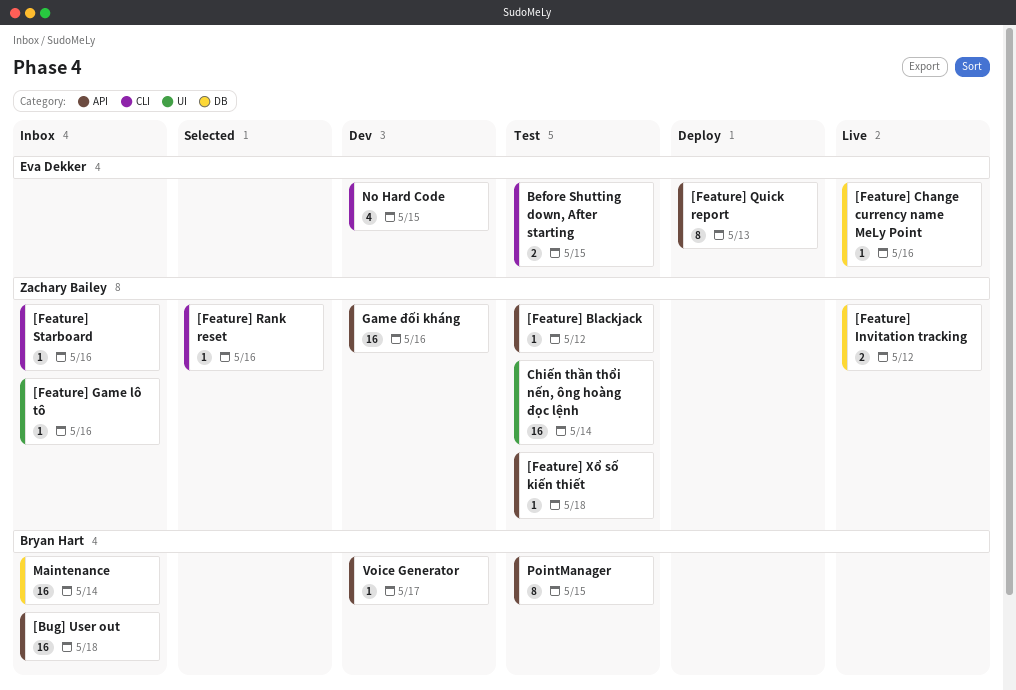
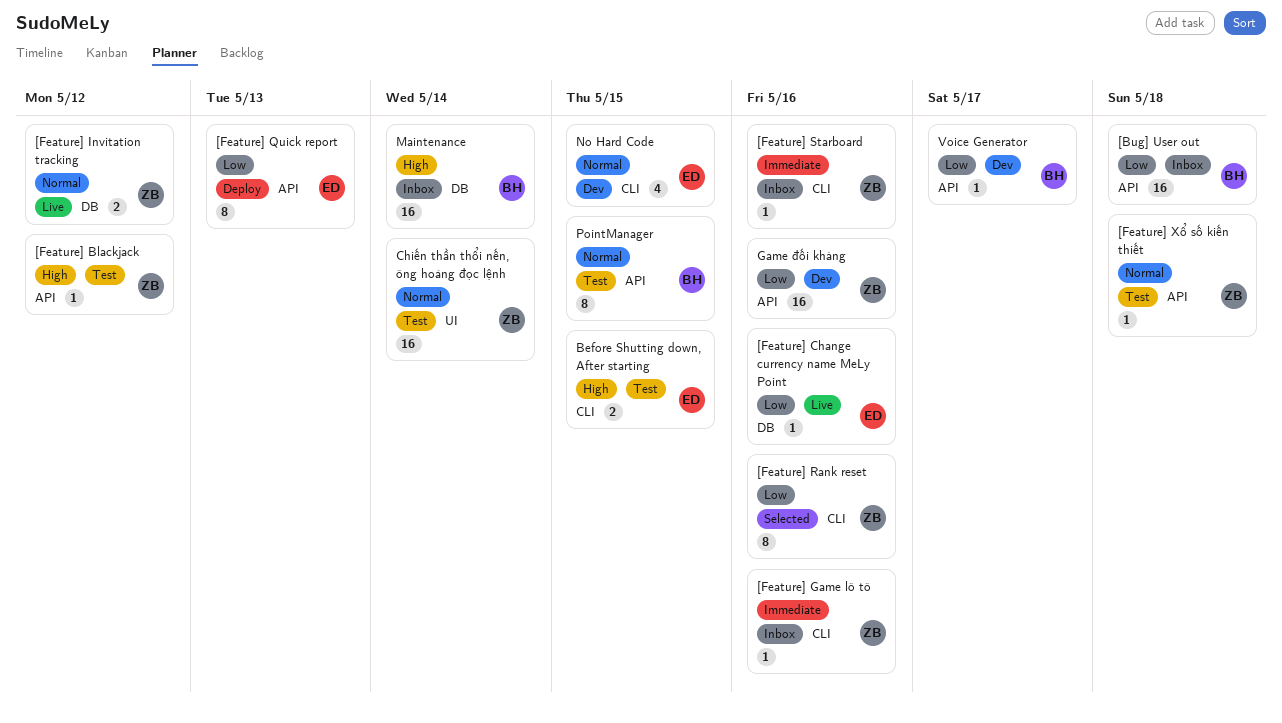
[Feature] Game lô tô, label: UI -> CLI
[Feature] Rank reset, estimate: 1 -> 8

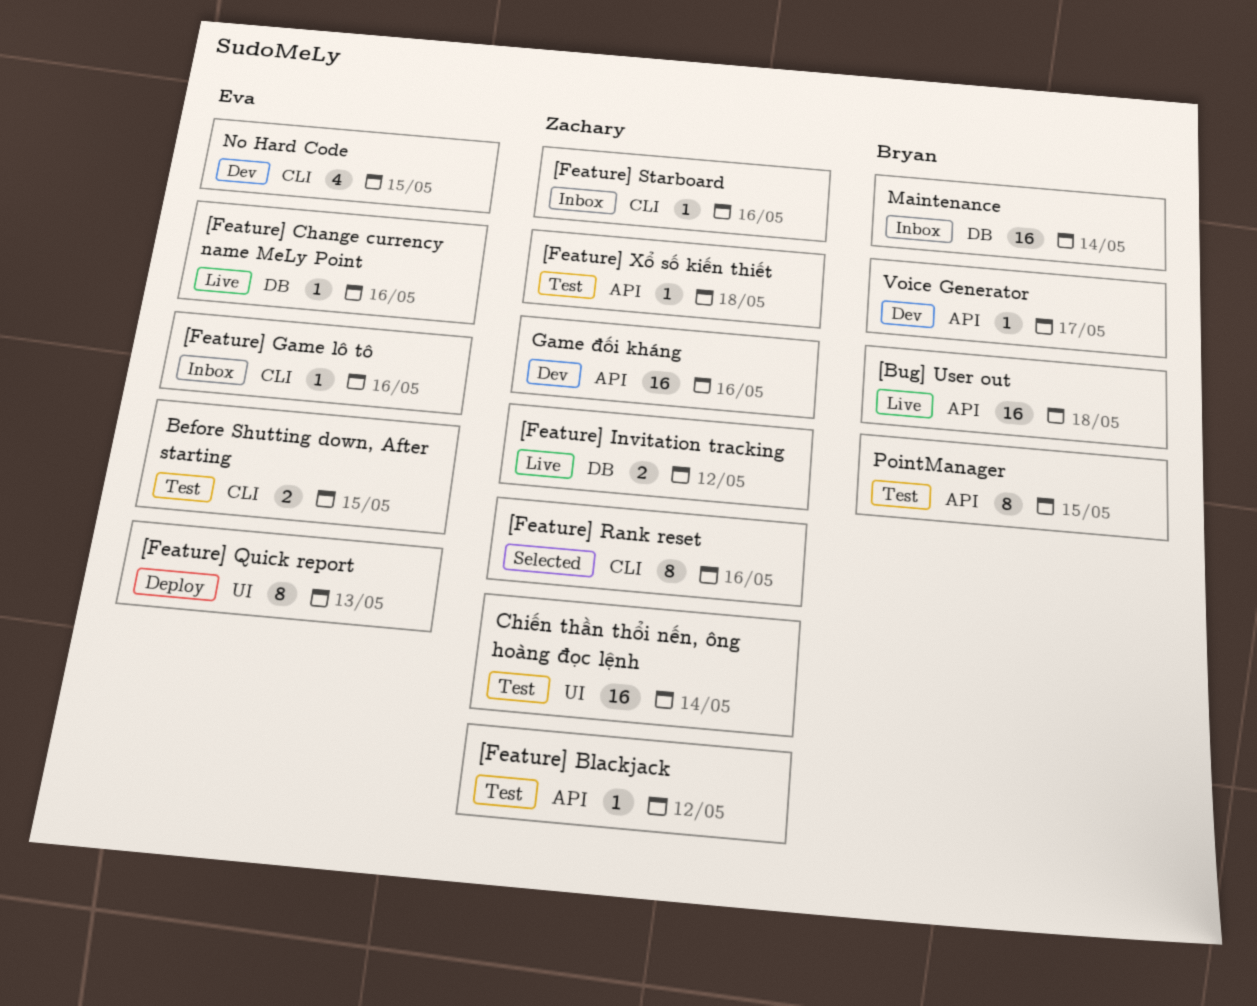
[Bug] User out, status: Inbox -> Live
[Feature] Game lô tô, owner: Zachary -> Eva
[Feature] Quick report, label: API -> UI

